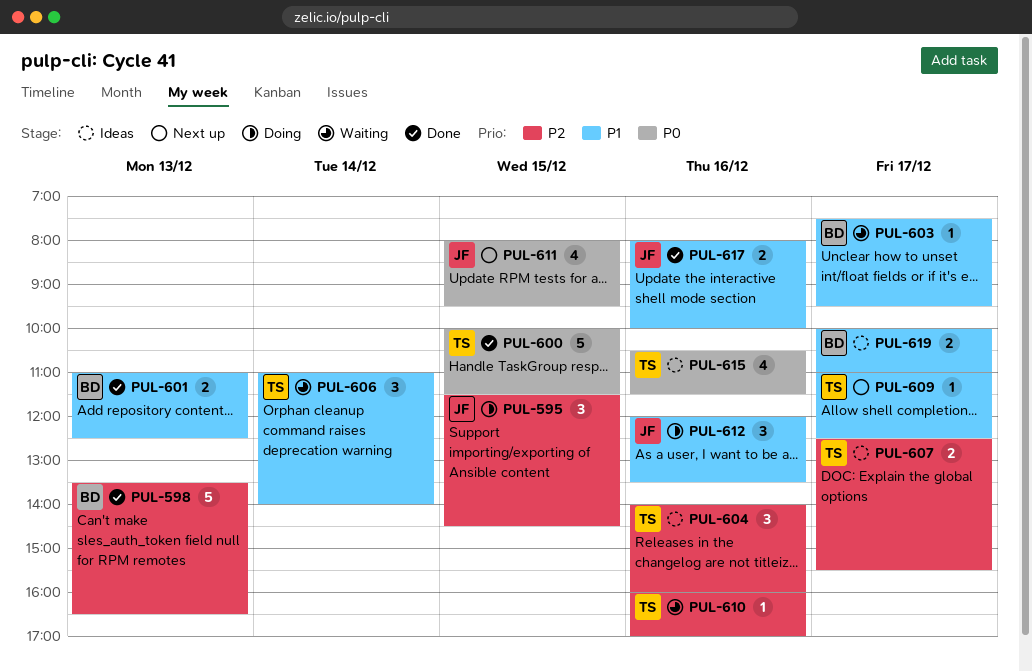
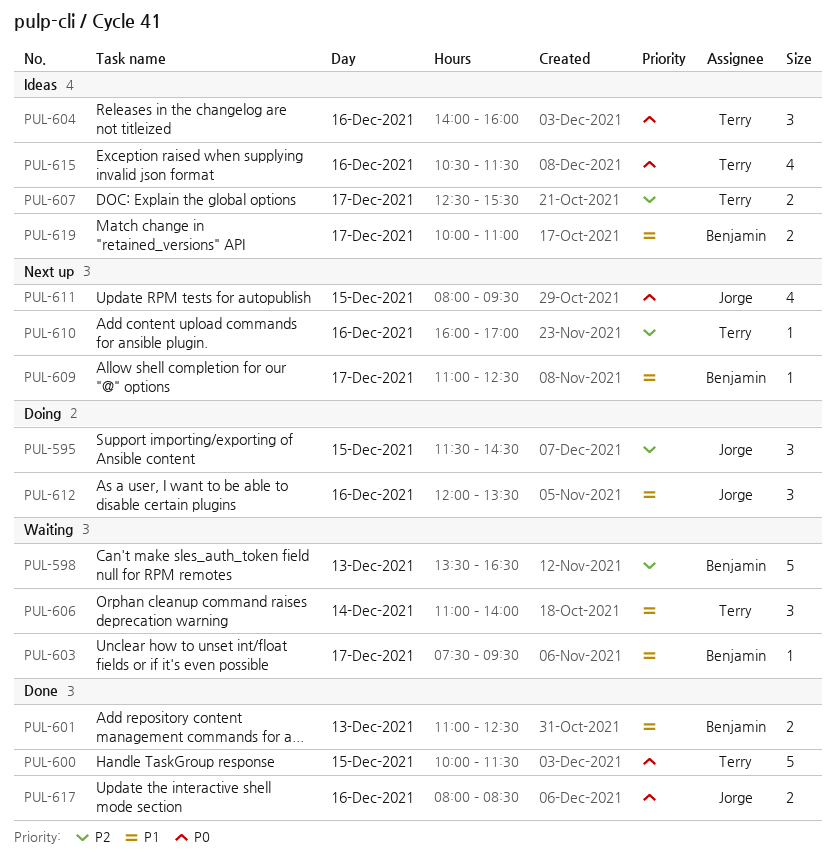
PUL-598, status: Done -> Waiting
PUL-604, priority: P2 -> P0
PUL-609, owner: Terry -> Benjamin
PUL-610, status: Waiting -> Next up
PUL-617, priority: P1 -> P0
PUL-617, ends: 10:00 -> 08:30

